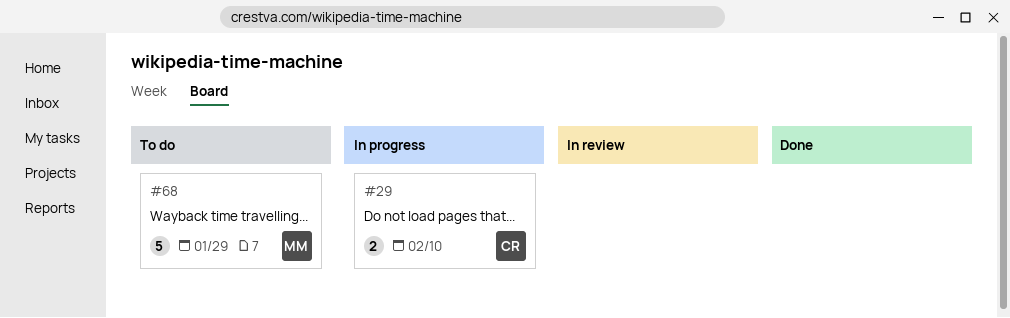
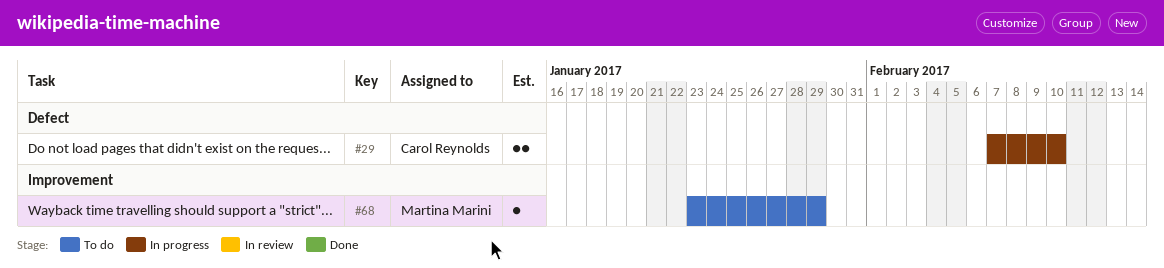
#68, estimate: 5 -> 1

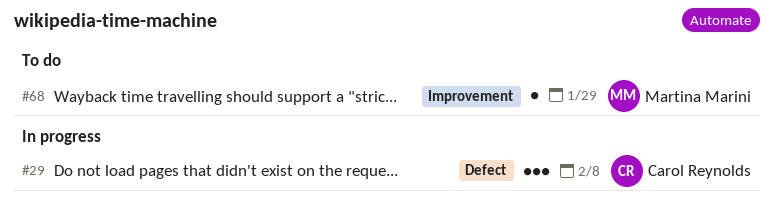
#29, estimate: 2 -> 3
#29, due: Feb 10 -> Feb 8

